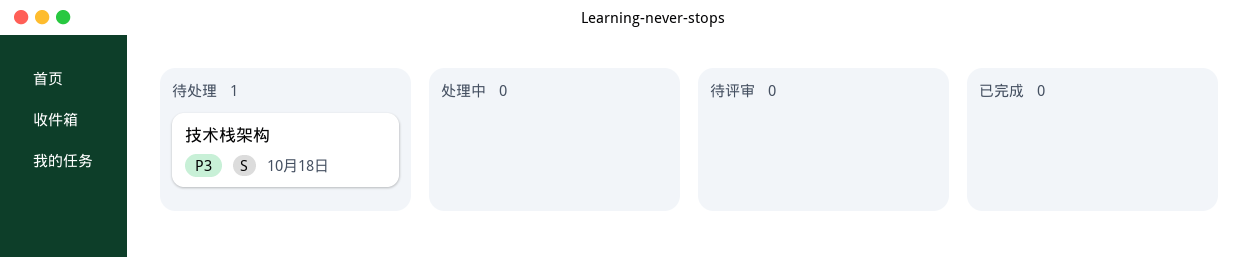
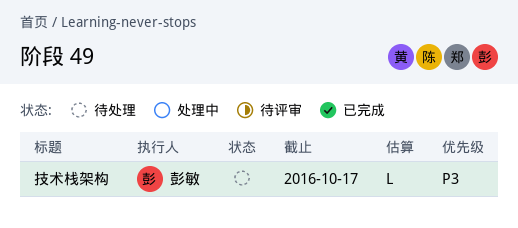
技术栈架构, estimate: S -> L
技术栈架构, due: Oct 18 -> Oct 17

